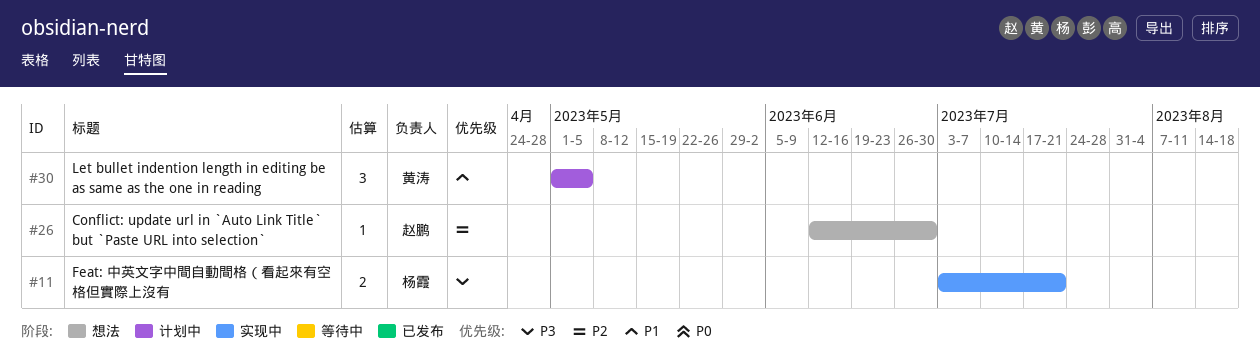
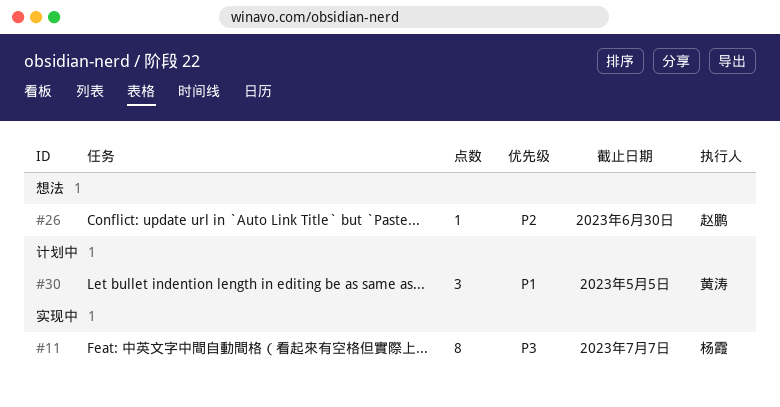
#11, estimate: 2 -> 8
#11, due: Jul 21 -> Jul 7

